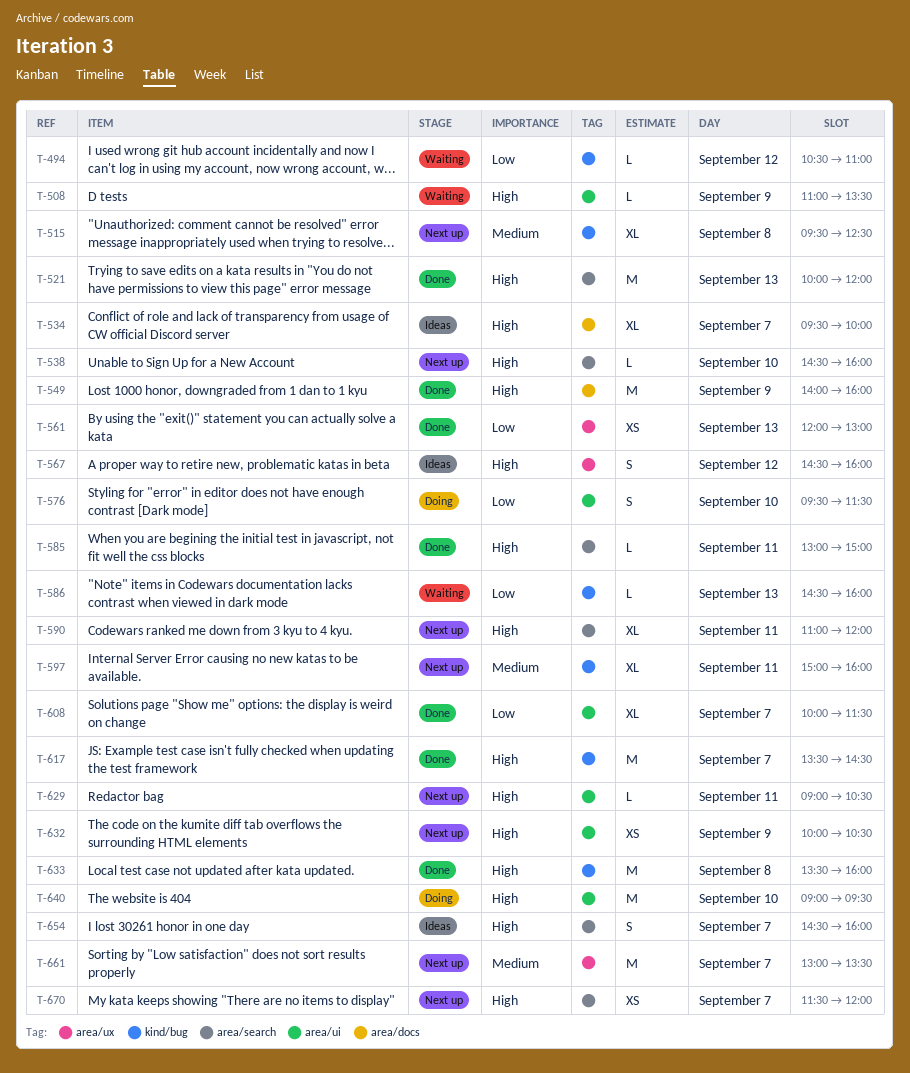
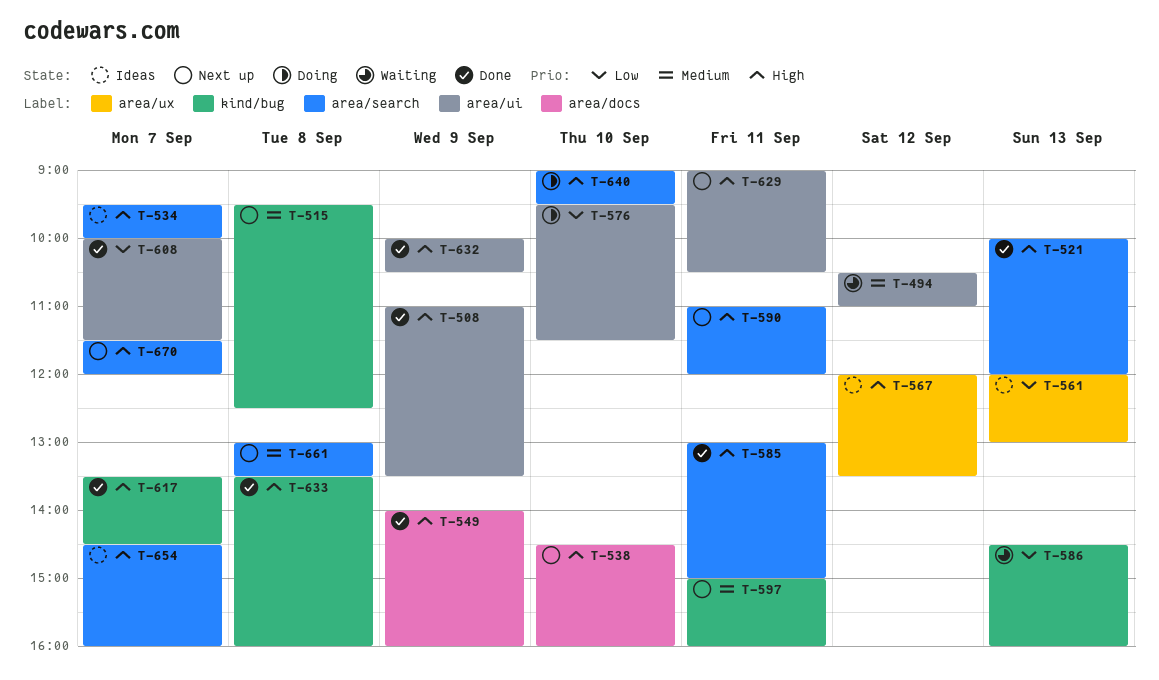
T-494, priority: Low -> Medium
T-494, label: kind/bug -> area/ui
T-508, status: Waiting -> Done
T-534, label: area/docs -> area/search
T-538, label: area/search -> area/docs
T-561, status: Done -> Ideas
T-567, begins: 14:30 -> 12:00
T-567, ends: 16:00 -> 13:30
T-632, status: Next up -> Done
T-640, label: area/ui -> area/search
T-661, label: area/ux -> area/search
T-661, day: Sep 7 -> Sep 8

